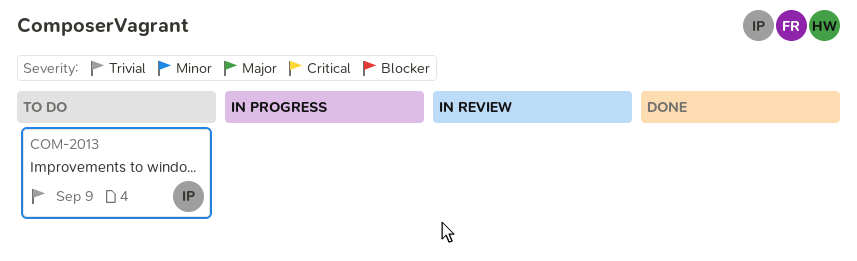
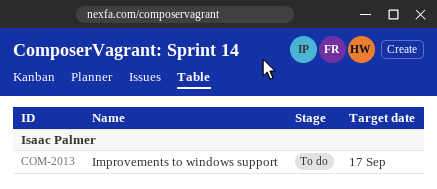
COM-2013, due: Sep 9 -> Sep 17

